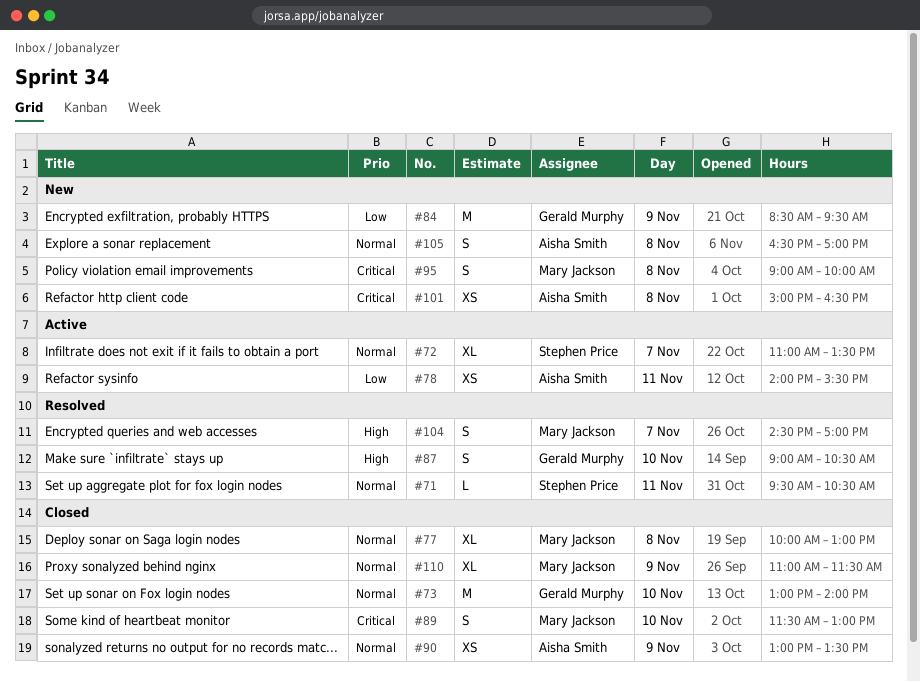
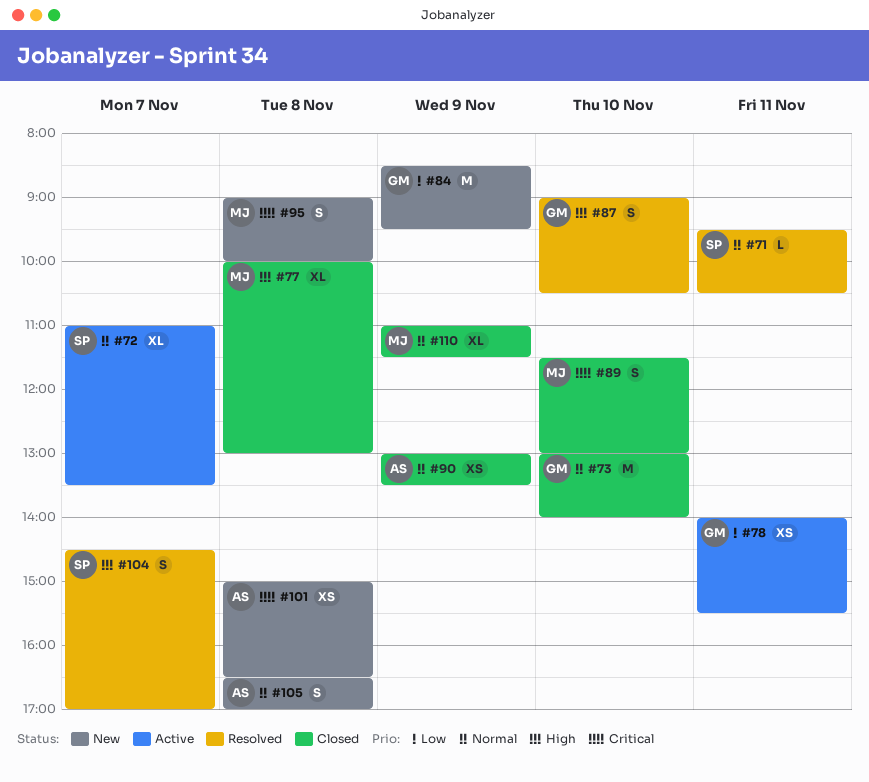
#77, priority: Normal -> High
#78, owner: Aisha Smith -> Gerald Murphy
#104, owner: Mary Jackson -> Stephen Price

